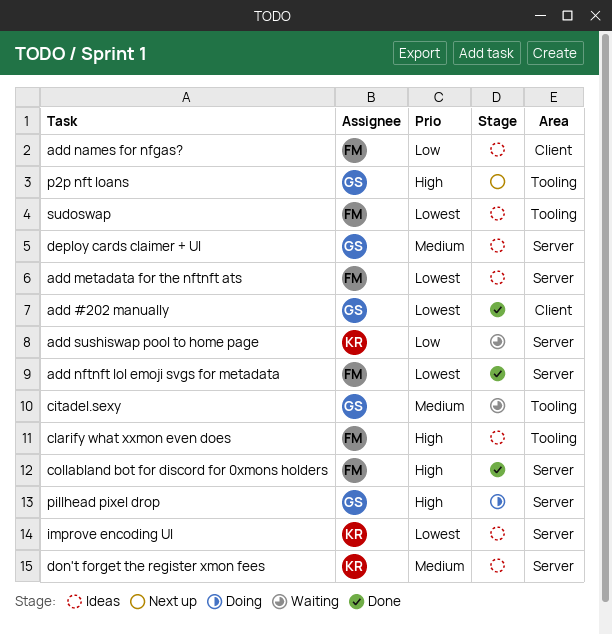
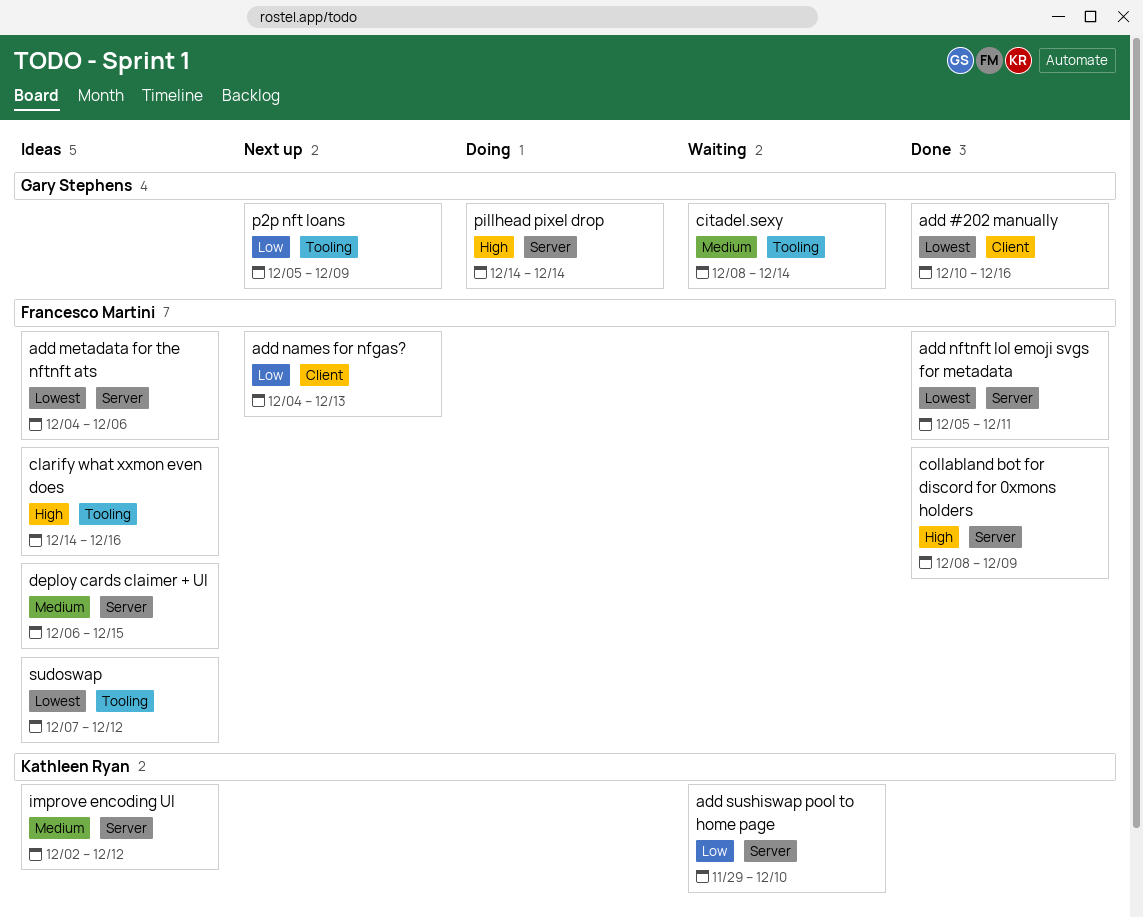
add names for nfgas?, status: Ideas -> Next up
deploy cards claimer + UI, owner: Gary Stephens -> Francesco Martini
don't forget the register xmon fees: present -> none
improve encoding UI, priority: Lowest -> Medium
p2p nft loans, priority: High -> Low

